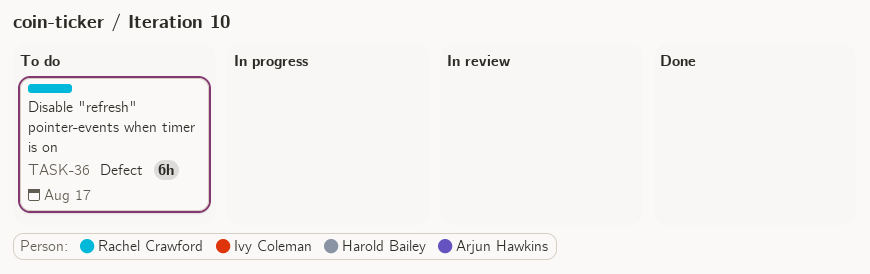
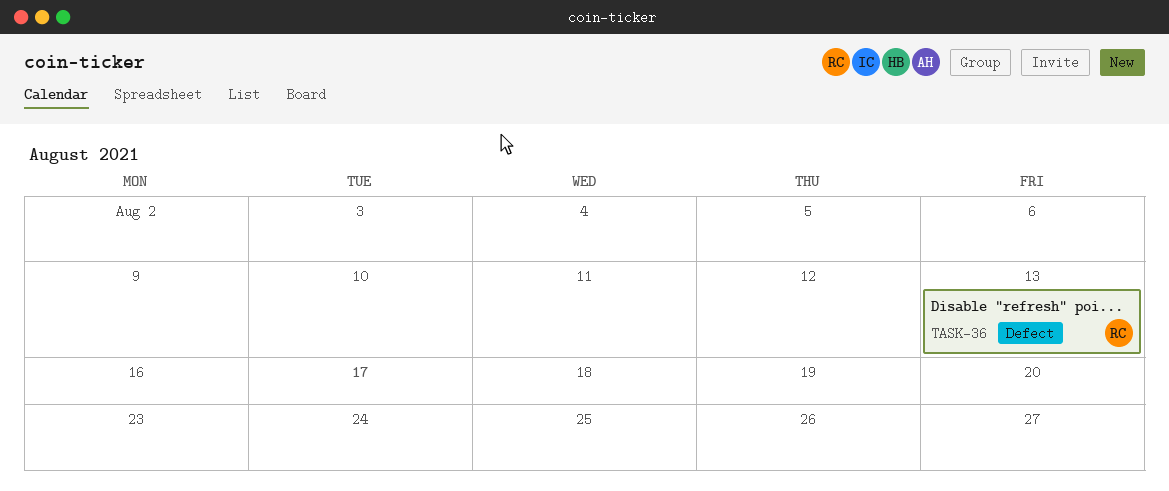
TASK-36, due: Aug 17 -> Aug 13

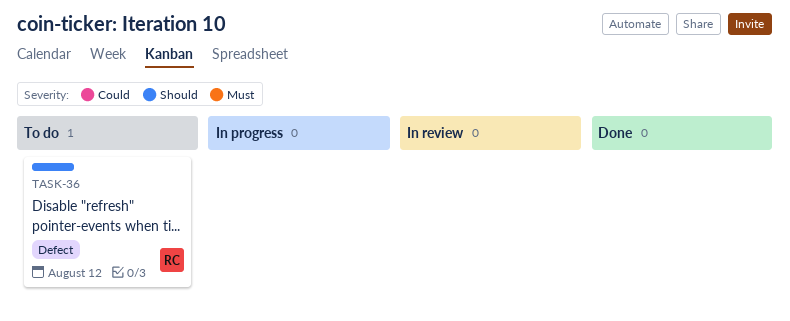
TASK-36, due: Aug 13 -> Aug 12

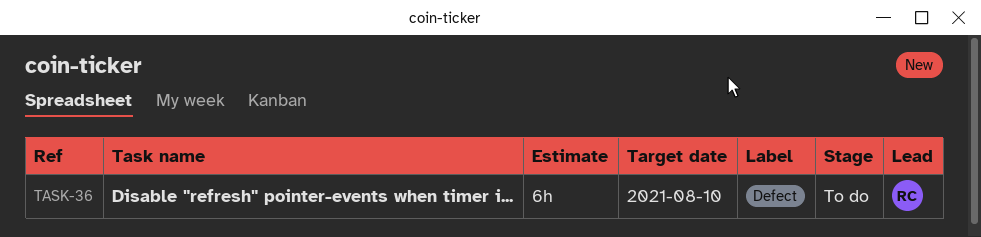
TASK-36, due: Aug 12 -> Aug 10

